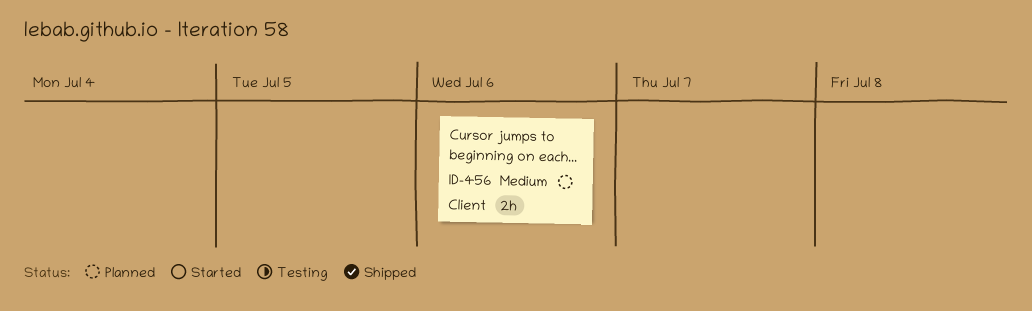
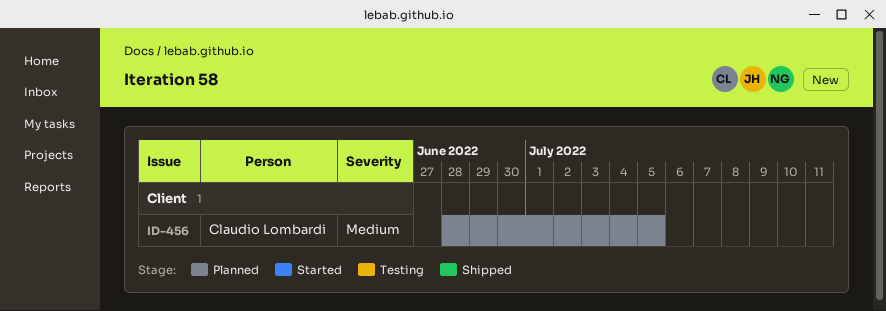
ID-456, due: Jul 6 -> Jul 5

